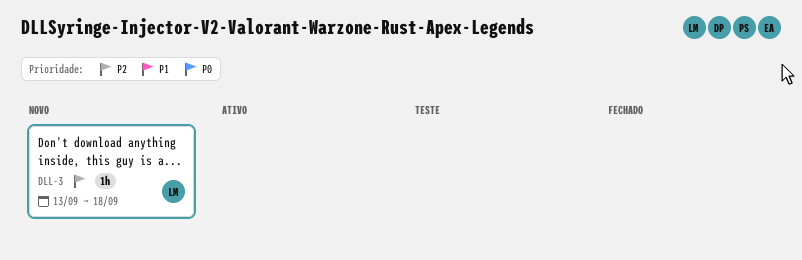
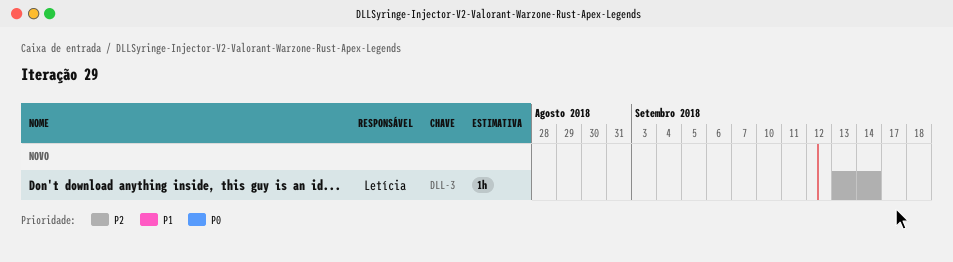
DLL-3, due: Sep 18 -> Sep 14

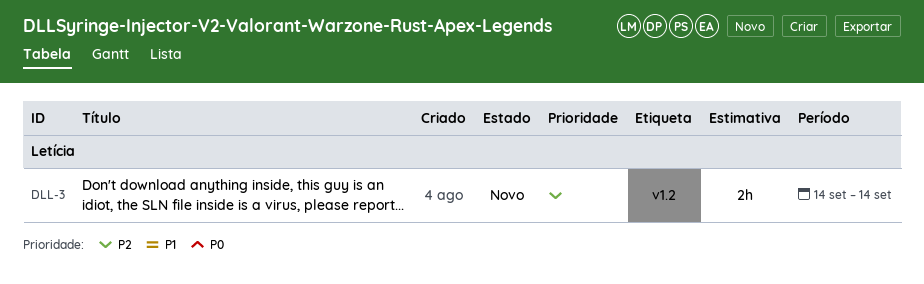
DLL-3, estimate: 1h -> 2h
DLL-3, start: Sep 13 -> Sep 14

